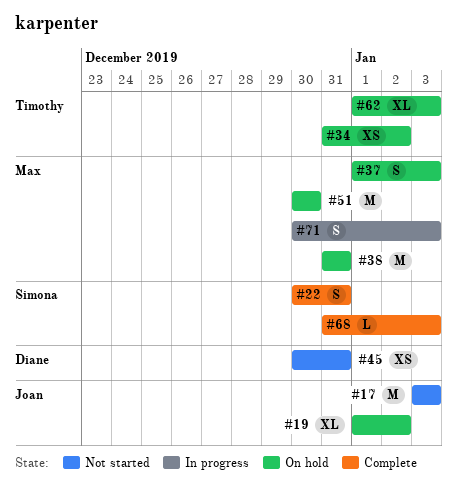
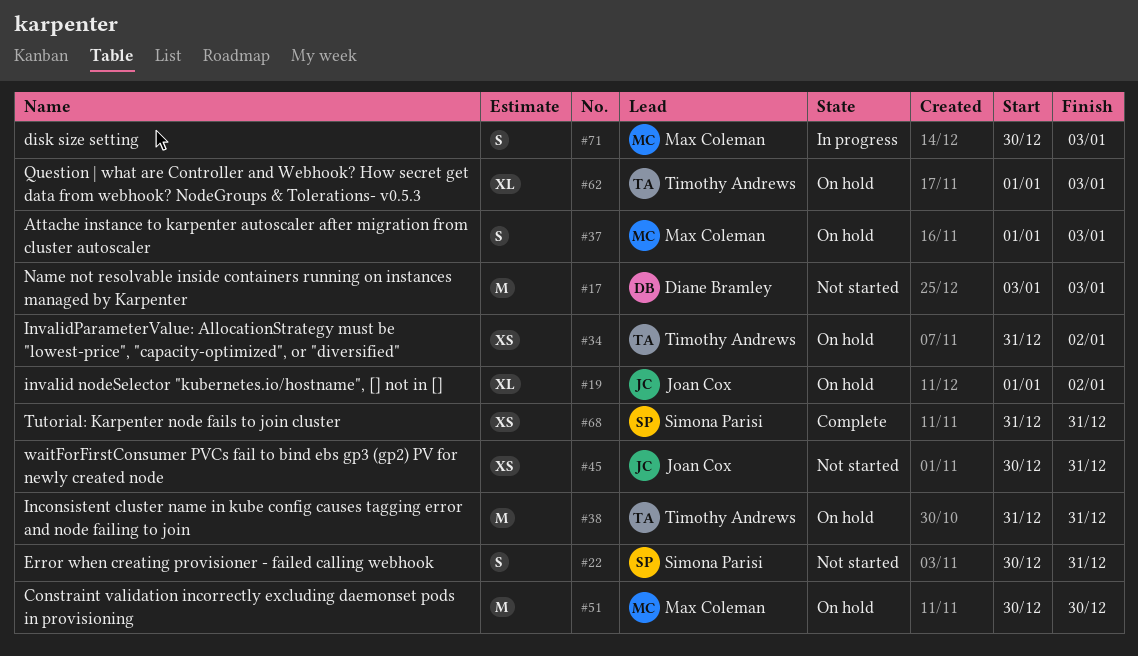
#17, owner: Joan Cox -> Diane Bramley
#22, status: Complete -> Not started
#38, owner: Max Coleman -> Timothy Andrews
#45, owner: Diane Bramley -> Joan Cox
#68, estimate: L -> XS
#68, due: Jan 3 -> Dec 31

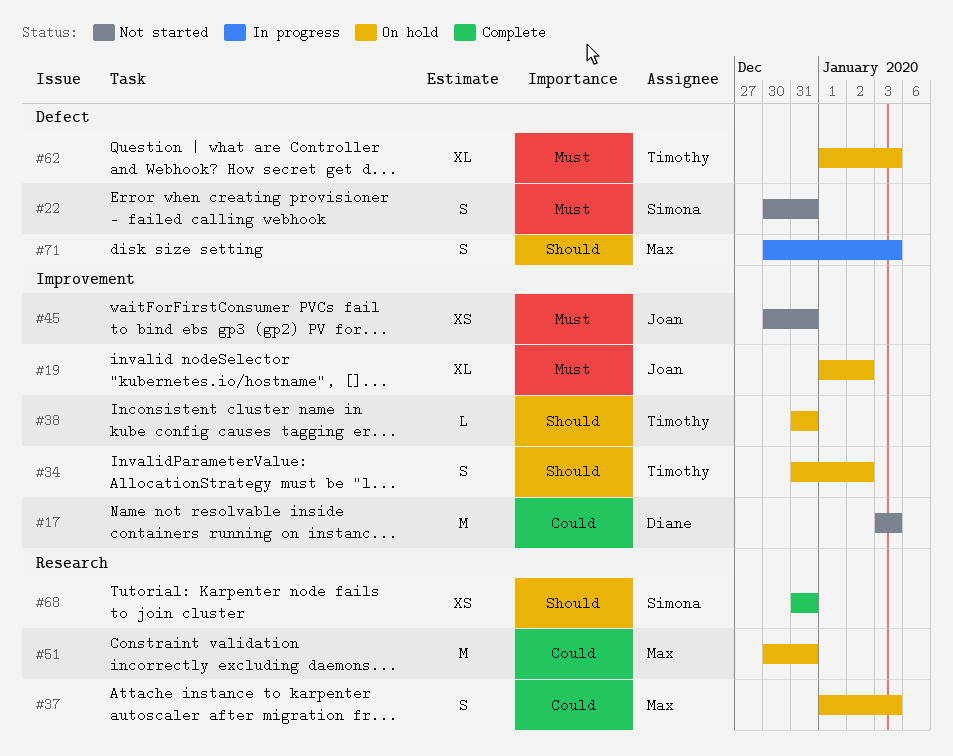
#34, estimate: XS -> S
#38, estimate: M -> L
#51, due: Dec 30 -> Dec 31

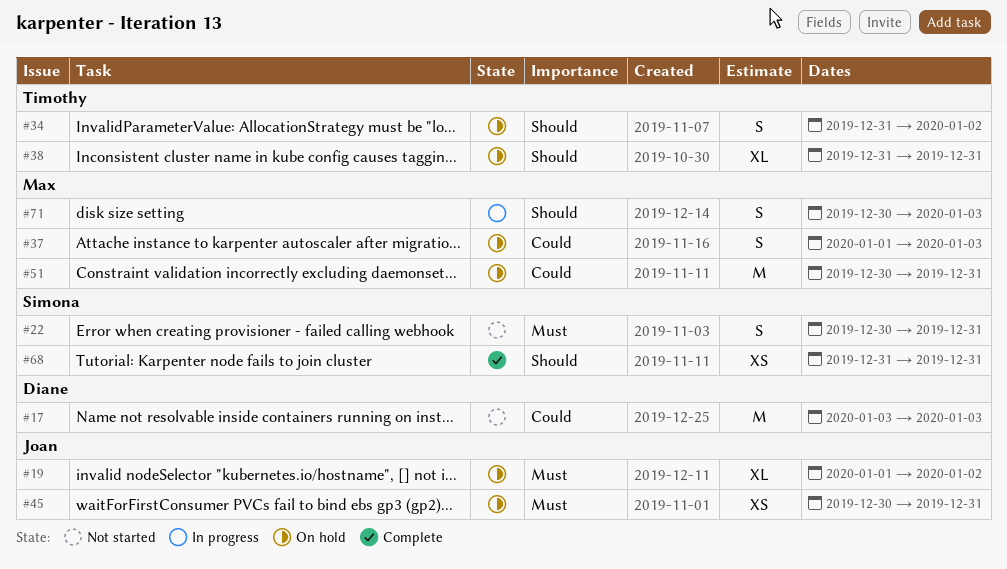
#38, estimate: L -> XL
#45, status: Not started -> On hold
#62: present -> none

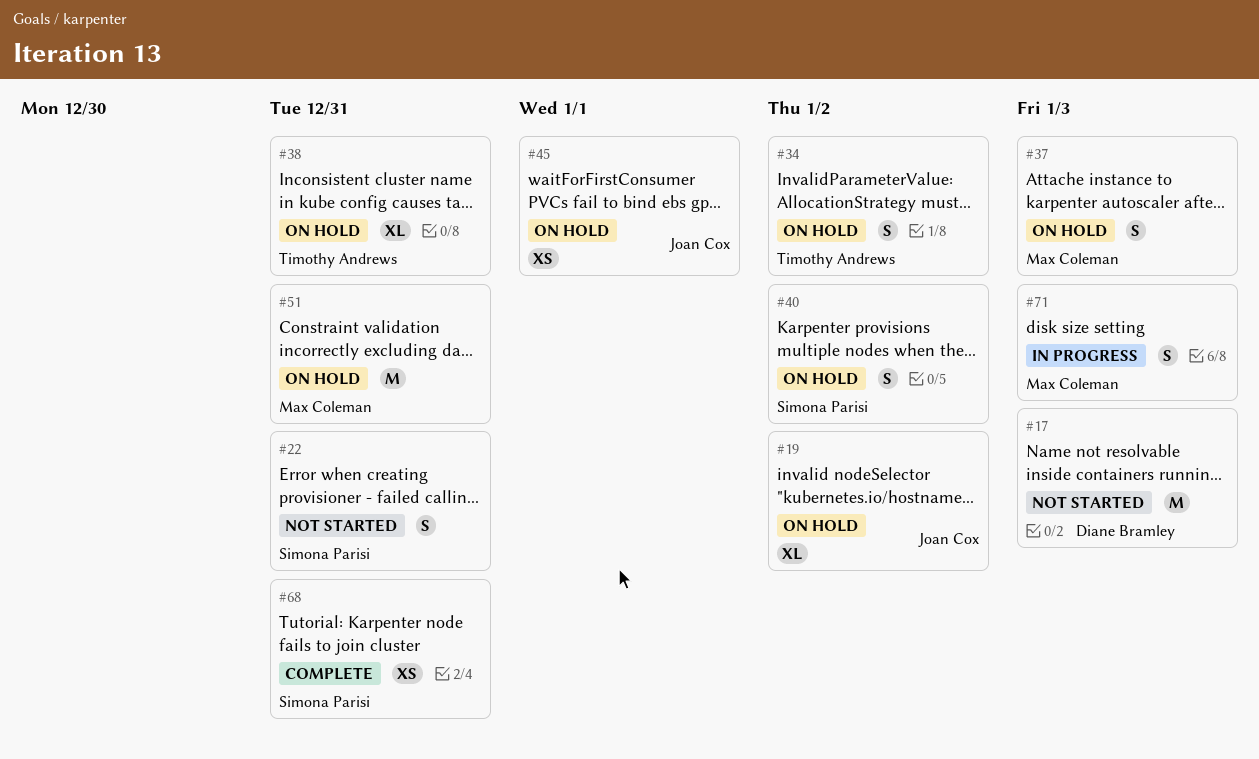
#40: none -> present
#45, due: Dec 31 -> Jan 1

